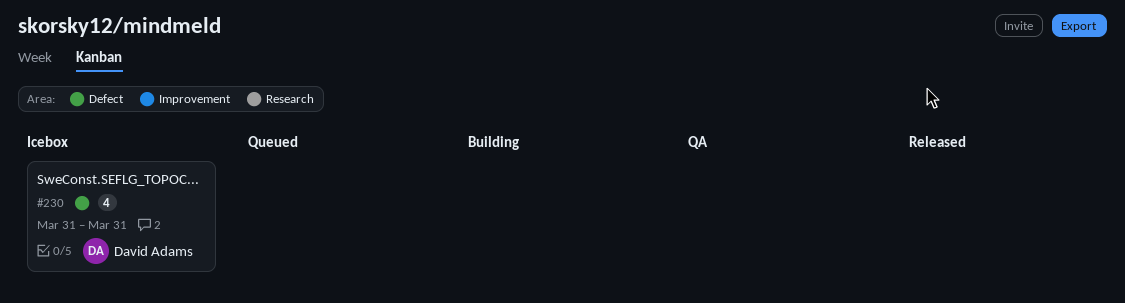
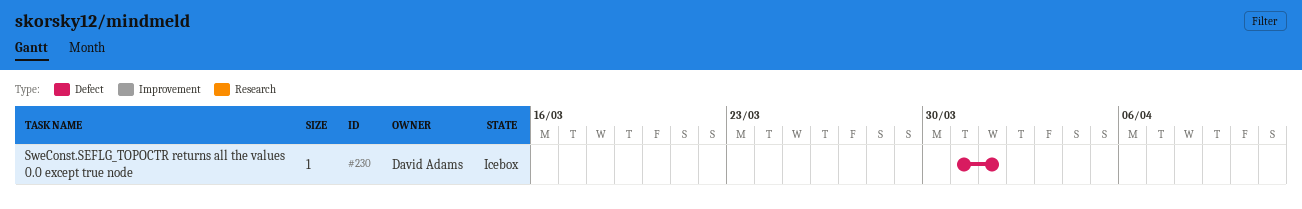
#230, estimate: 4 -> 1
#230, due: Mar 31 -> Apr 1

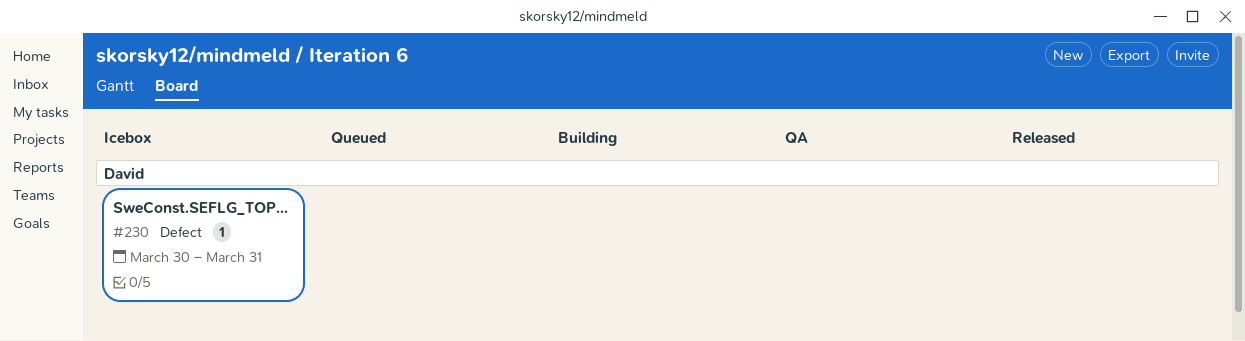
#230, start: Mar 31 -> Mar 30
#230, due: Apr 1 -> Mar 31

